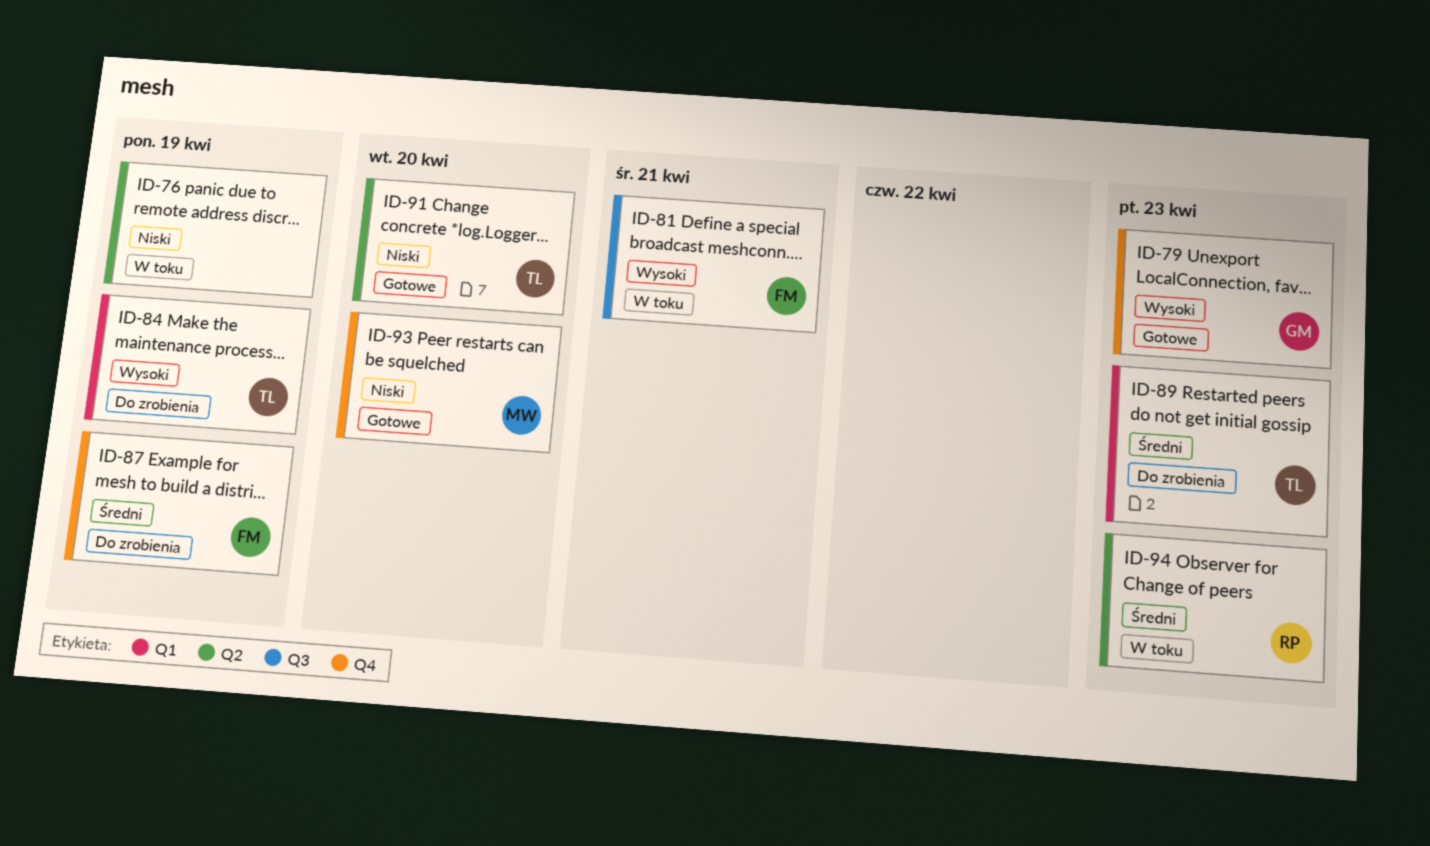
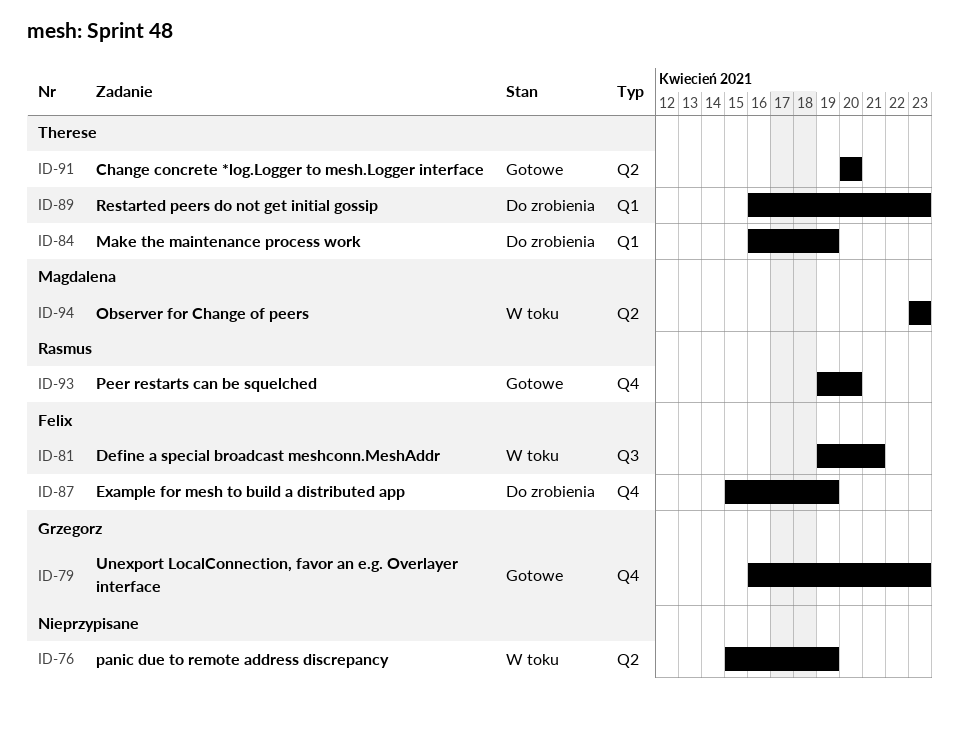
ID-93, owner: Magdalena -> Rasmus
ID-94, owner: Rasmus -> Magdalena

